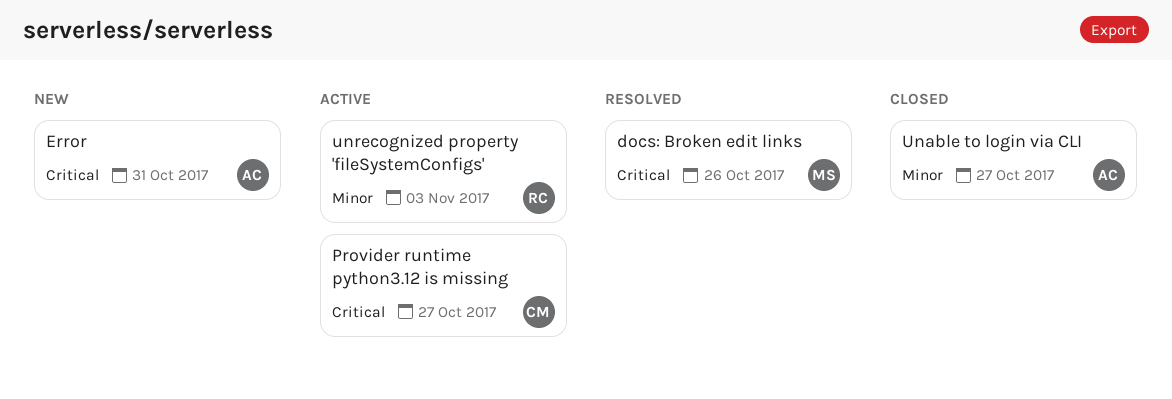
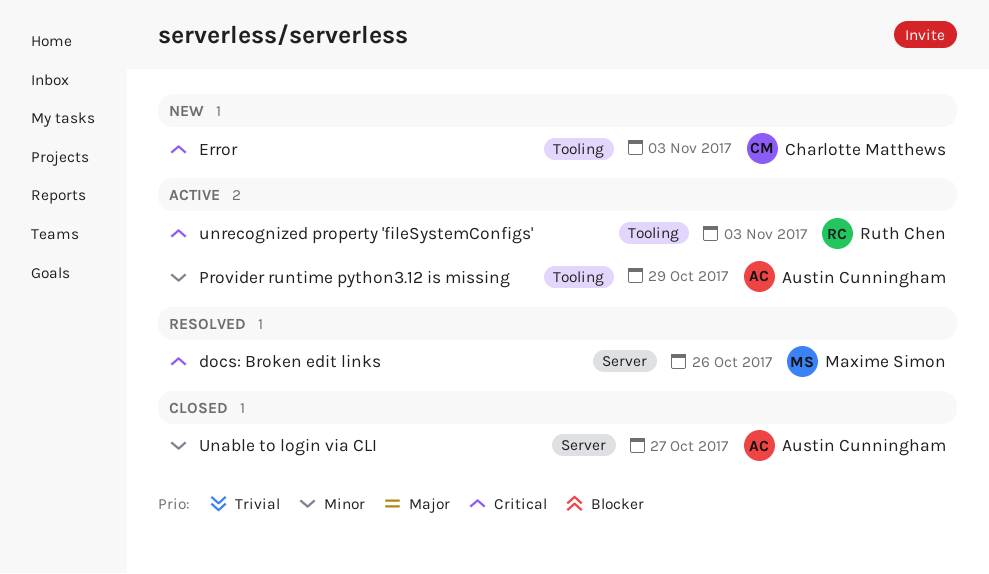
Error, owner: Austin Cunningham -> Charlotte Matthews
Error, due: Oct 31 -> Nov 3
Provider runtime python3.12 is missing, owner: Charlotte Matthews -> Austin Cunningham
Provider runtime python3.12 is missing, priority: Critical -> Minor
Provider runtime python3.12 is missing, due: Oct 27 -> Oct 29
unrecognized property 'fileSystemConfigs', priority: Minor -> Critical

